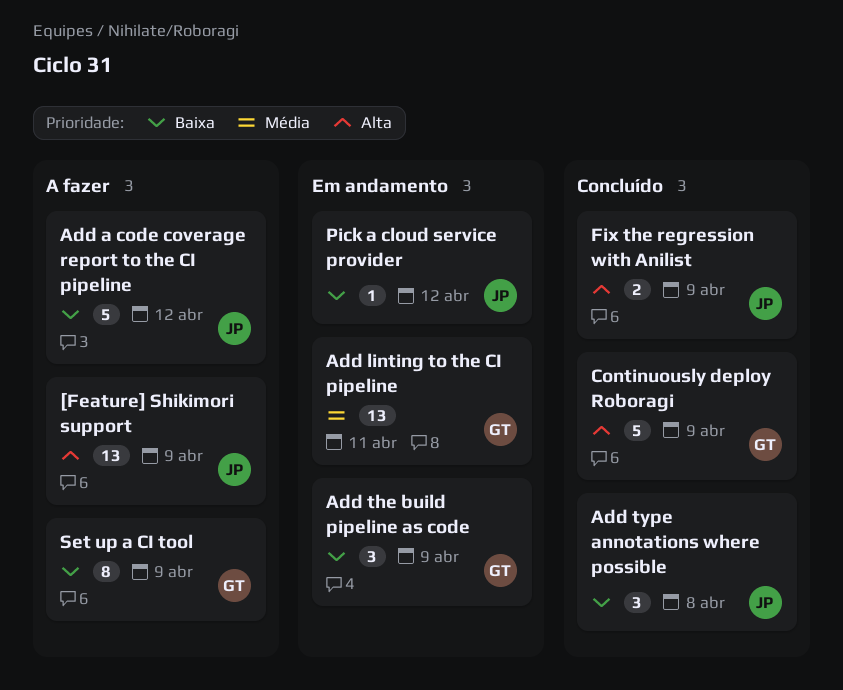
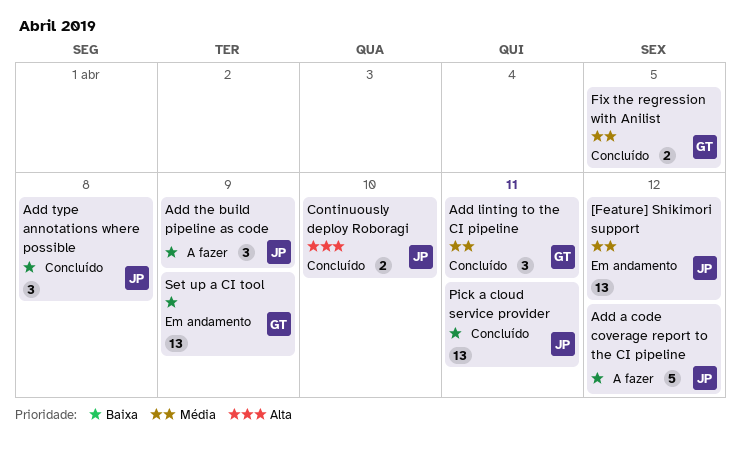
[Feature] Shikimori support, status: A fazer -> Em andamento
[Feature] Shikimori support, priority: Alta -> Média
[Feature] Shikimori support, due: Apr 9 -> Apr 12
Add linting to the CI pipeline, status: Em andamento -> Concluído
Add linting to the CI pipeline, estimate: 13 -> 3
Add the build pipeline as code, status: Em andamento -> A fazer
Add the build pipeline as code, owner: GT -> JP
Continuously deploy Roboragi, owner: GT -> JP
Continuously deploy Roboragi, estimate: 5 -> 2
Continuously deploy Roboragi, due: Apr 9 -> Apr 10
Fix the regression with Anilist, owner: JP -> GT
Fix the regression with Anilist, priority: Alta -> Média
Fix the regression with Anilist, due: Apr 9 -> Apr 5
Pick a cloud service provider, status: Em andamento -> Concluído
Pick a cloud service provider, estimate: 1 -> 13
Pick a cloud service provider, due: Apr 12 -> Apr 11
Set up a CI tool, status: A fazer -> Em andamento
Set up a CI tool, estimate: 8 -> 13

